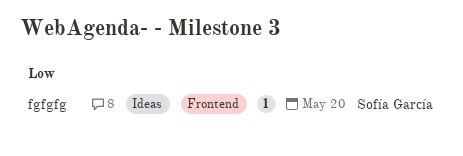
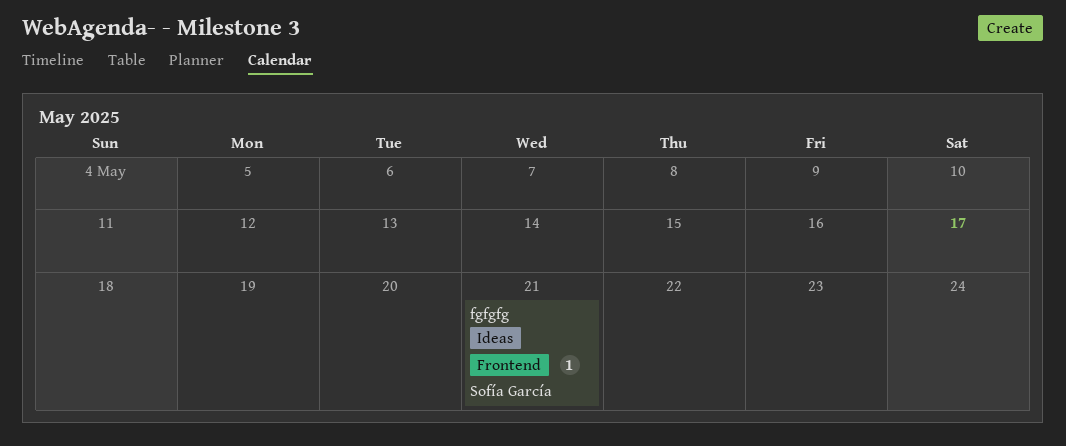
fgfgfg, due: May 20 -> May 21

